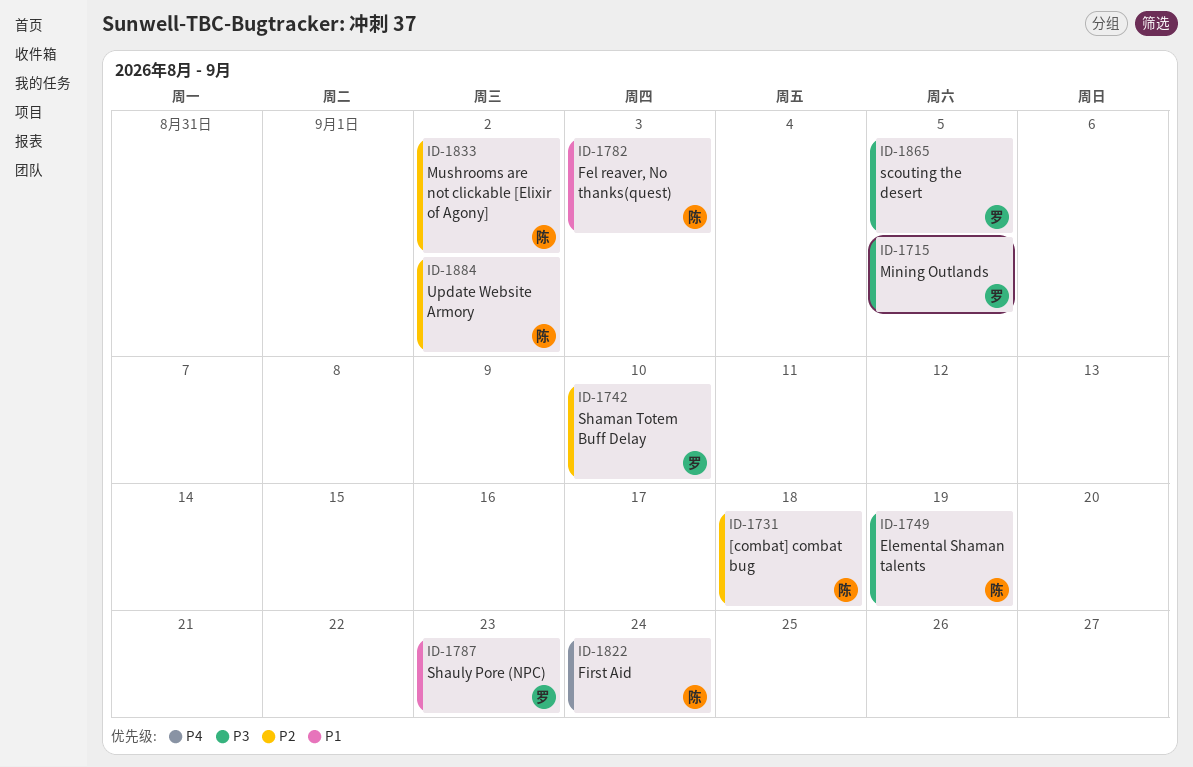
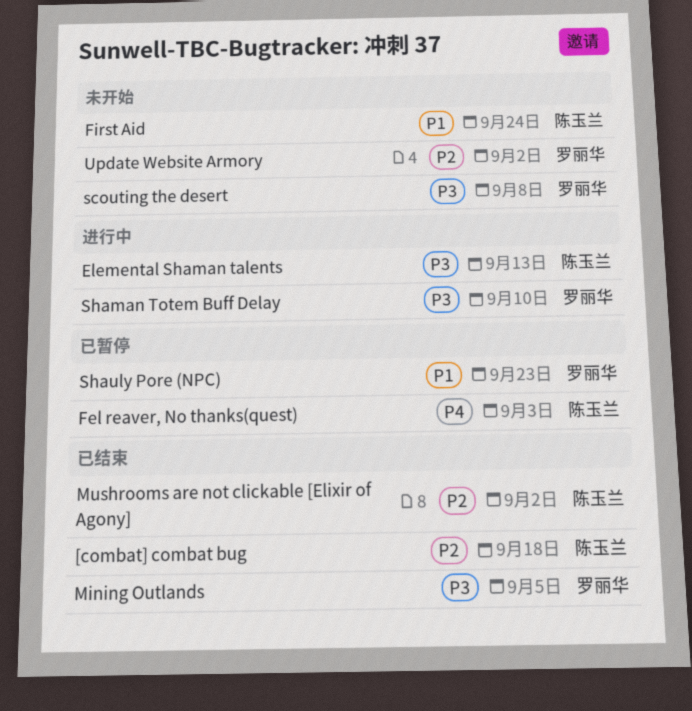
Elemental Shaman talents, due: Sep 19 -> Sep 13
Fel reaver, No thanks(quest), priority: P1 -> P4
First Aid, priority: P4 -> P1
scouting the desert, due: Sep 5 -> Sep 8
Shaman Totem Buff Delay, priority: P2 -> P3
Update Website Armory, owner: 陈玉兰 -> 罗丽华

